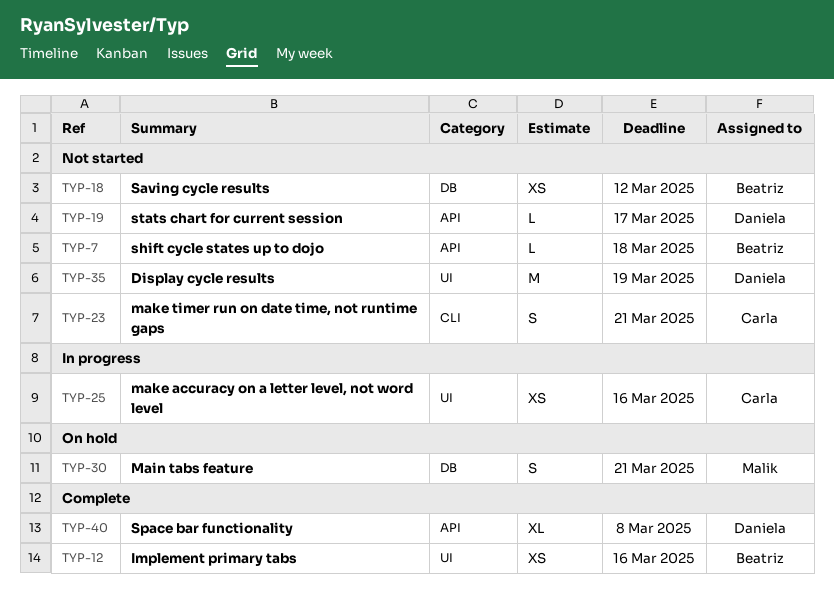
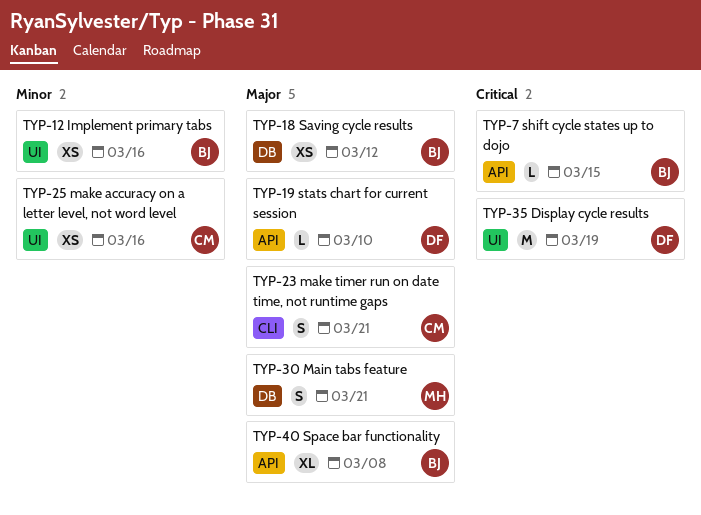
TYP-7, due: Mar 18 -> Mar 15
TYP-19, due: Mar 17 -> Mar 10
TYP-40, owner: Daniela -> Beatriz

